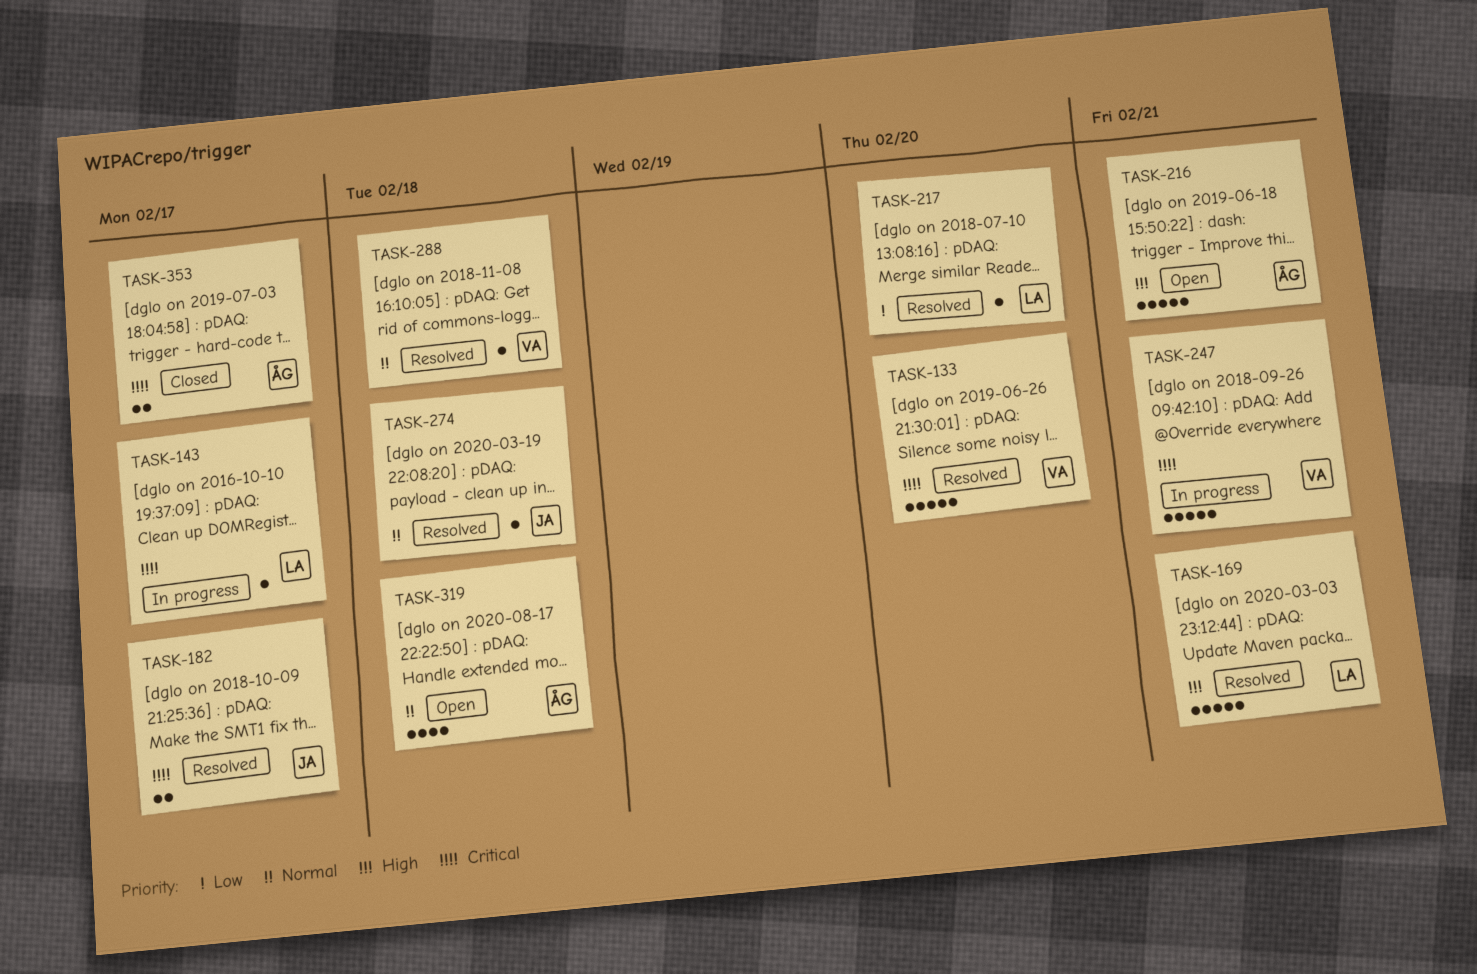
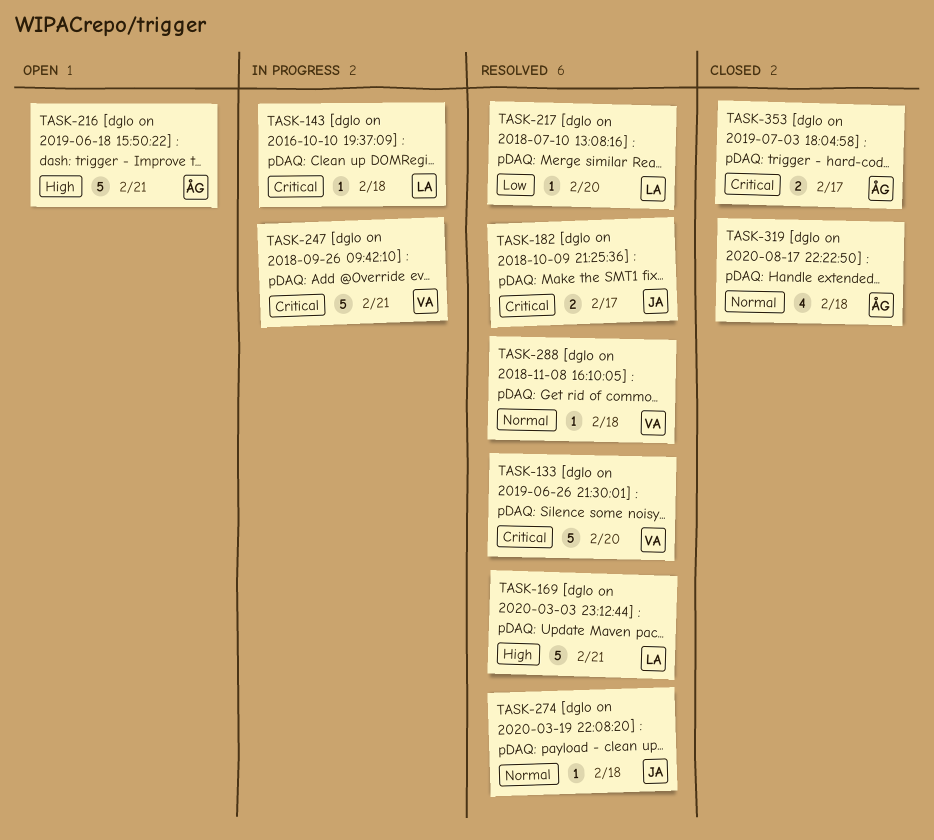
TASK-143, due: Feb 17 -> Feb 18
TASK-319, status: Open -> Closed

